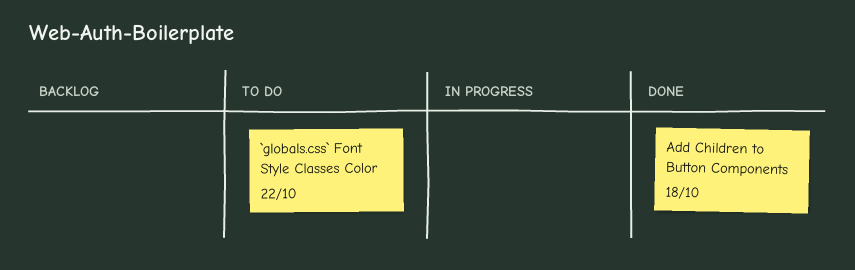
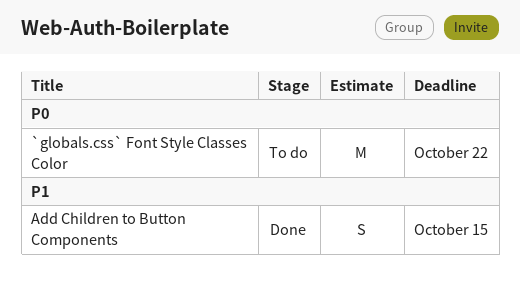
Add Children to Button Components, due: Oct 18 -> Oct 15

